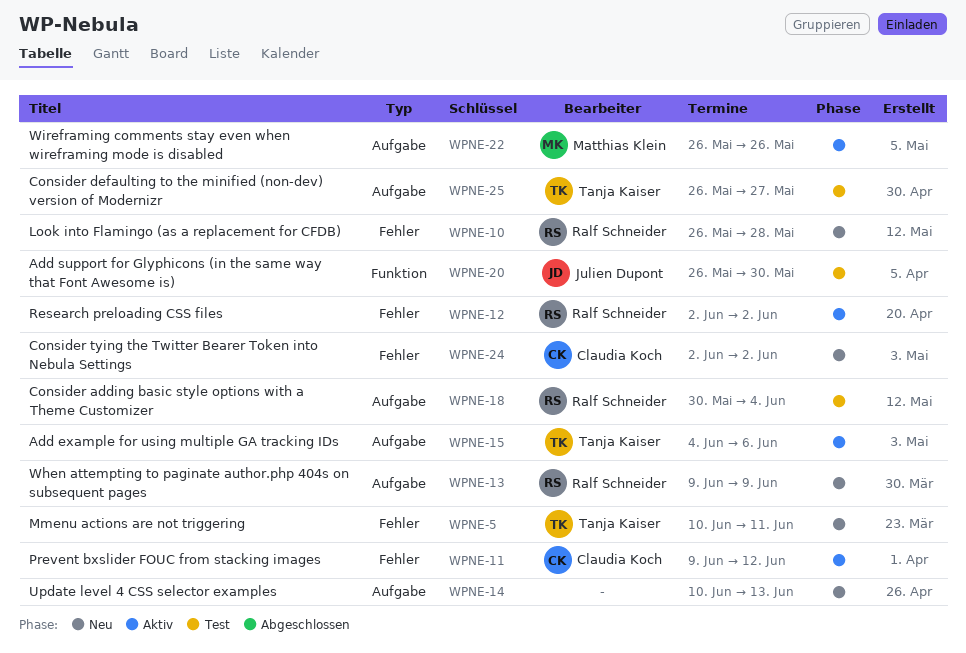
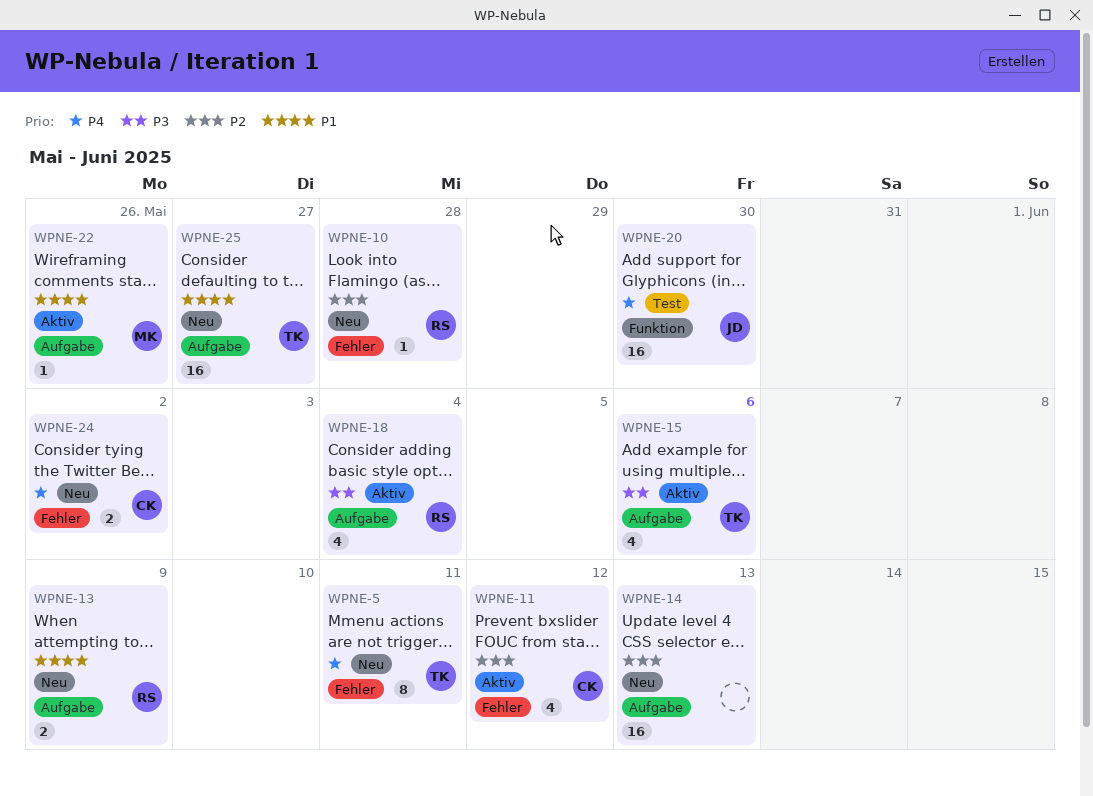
WPNE-12: present -> none
WPNE-18, status: Test -> Aktiv
WPNE-25, status: Test -> Neu

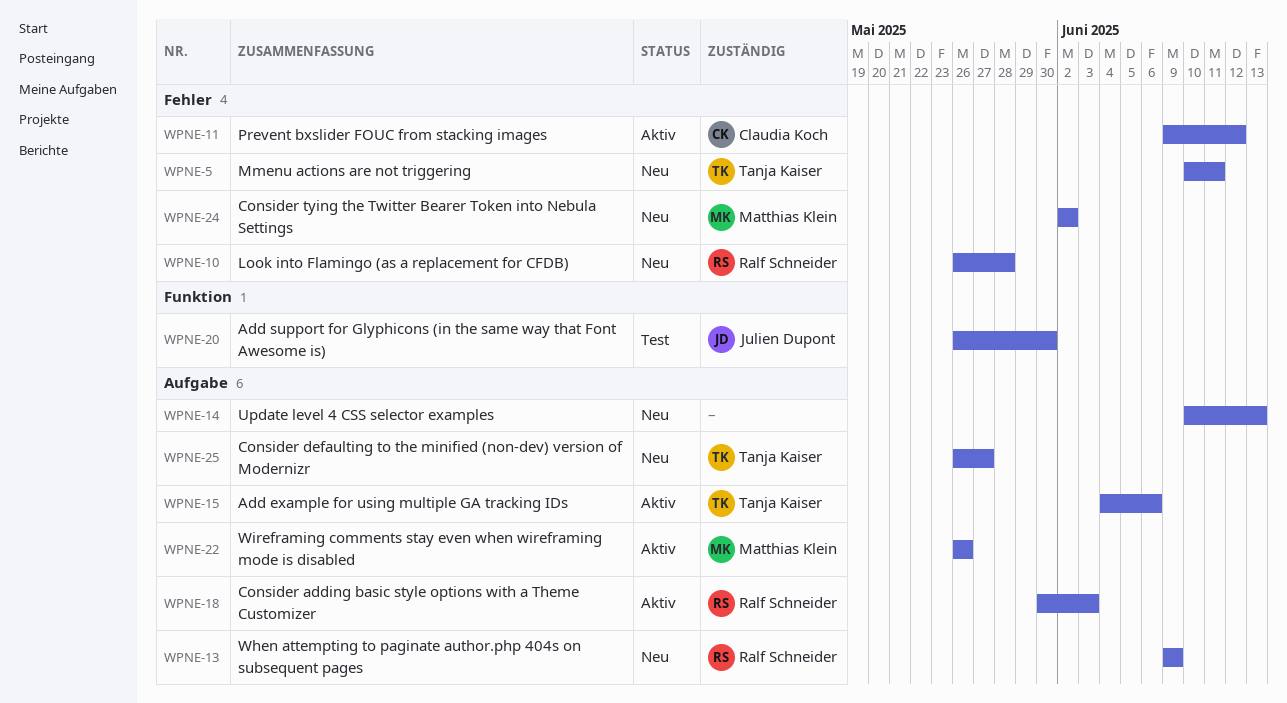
WPNE-18, due: Jun 4 -> Jun 3
WPNE-24, owner: Claudia Koch -> Matthias Klein

